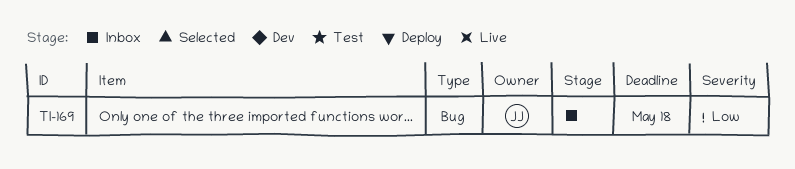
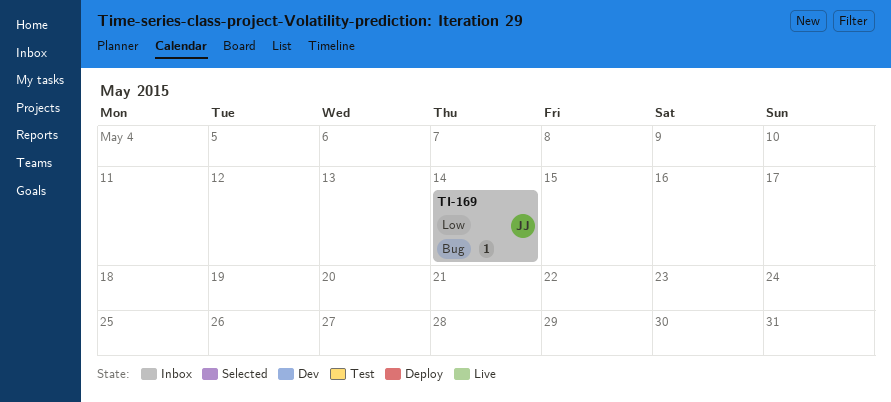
TI-169, due: May 18 -> May 14

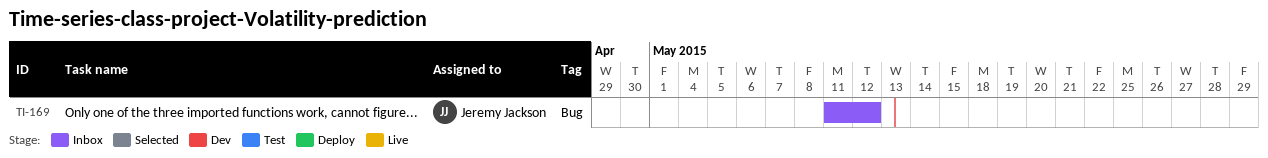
TI-169, due: May 14 -> May 12

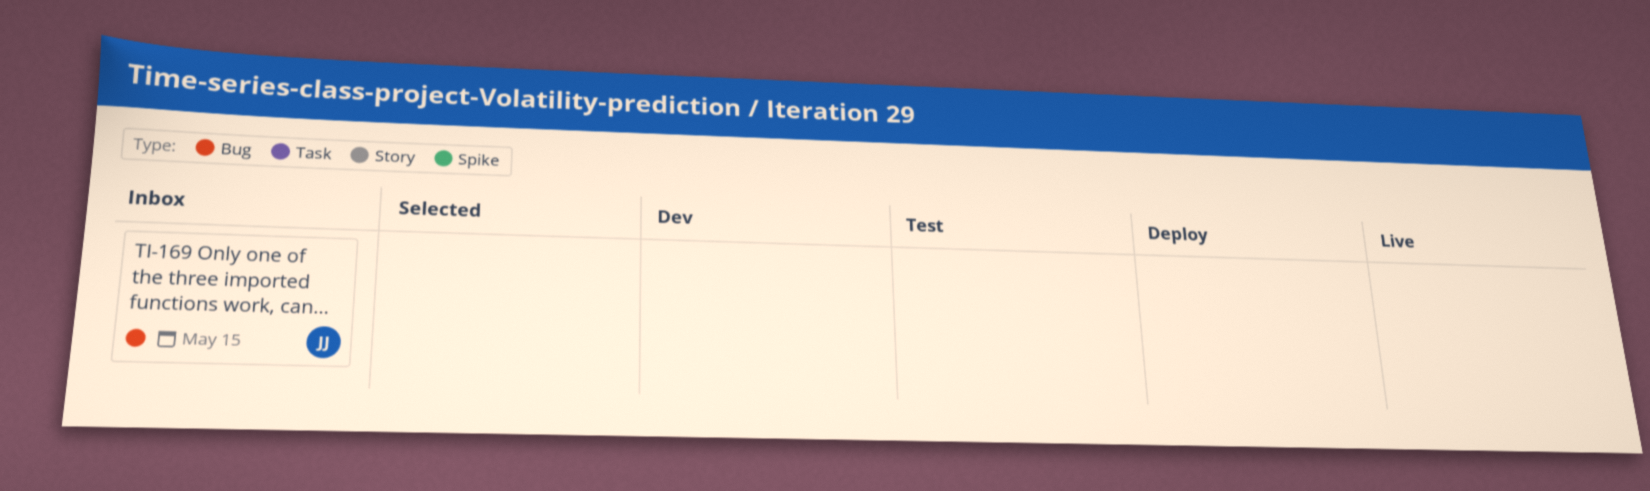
TI-169, due: May 12 -> May 15

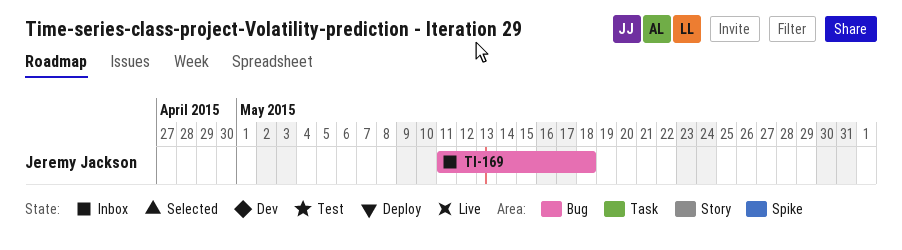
TI-169, due: May 15 -> May 18

